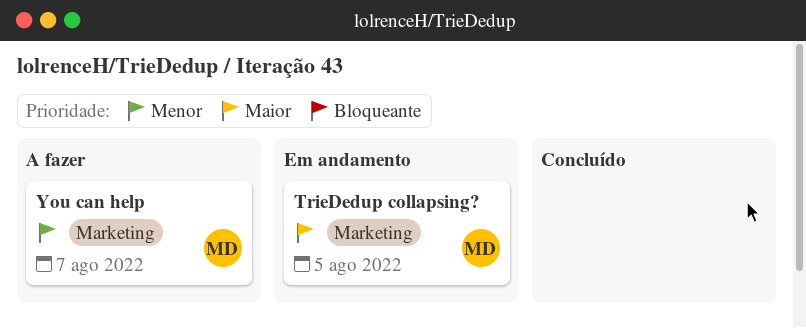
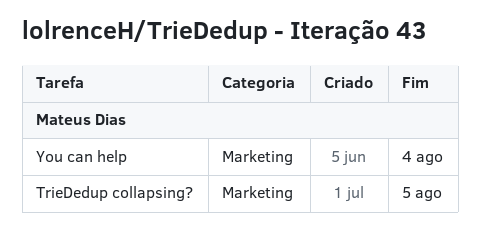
You can help, due: Aug 7 -> Aug 4

